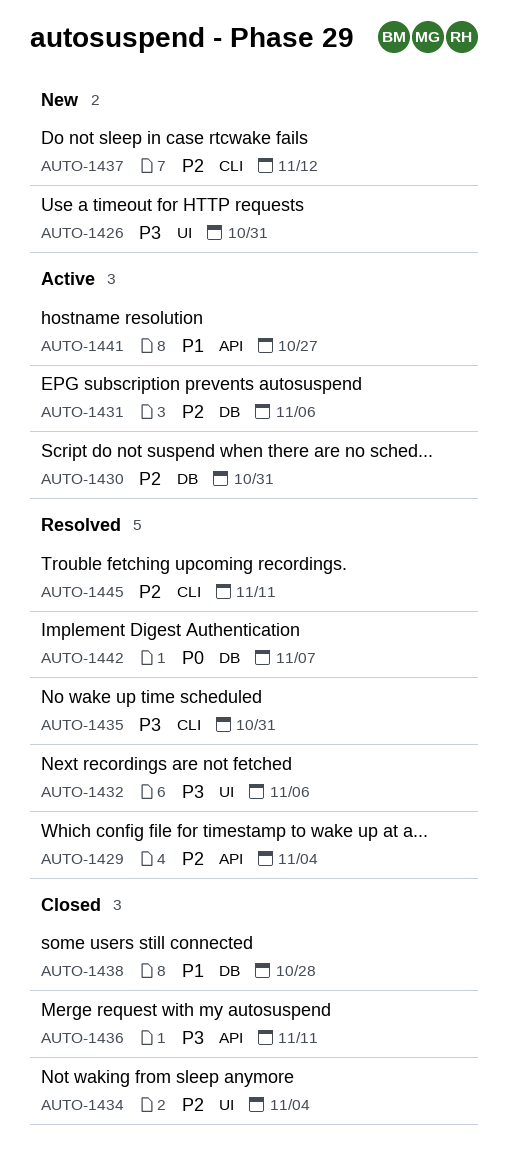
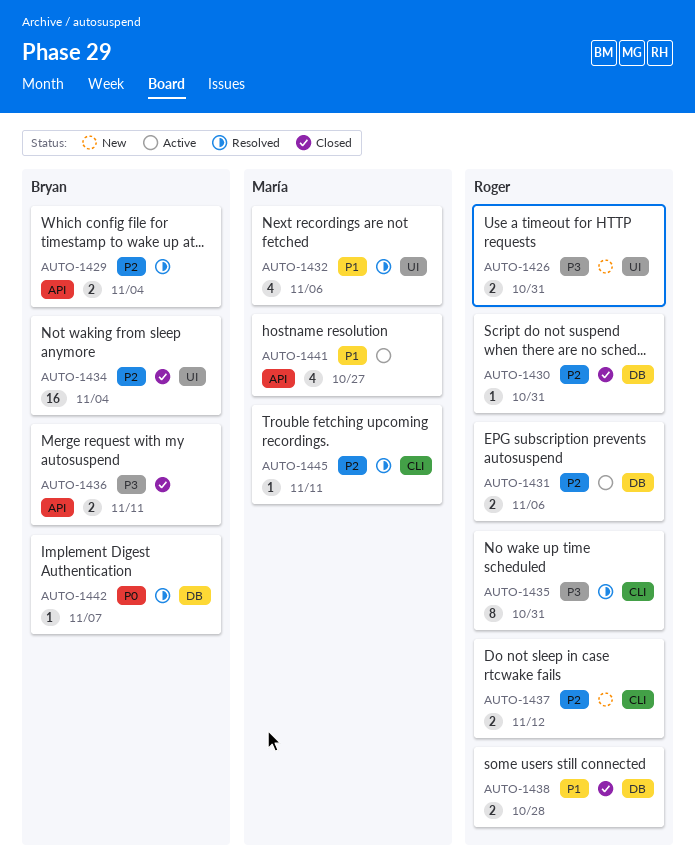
AUTO-1430, status: Active -> Closed
AUTO-1432, priority: P3 -> P1

